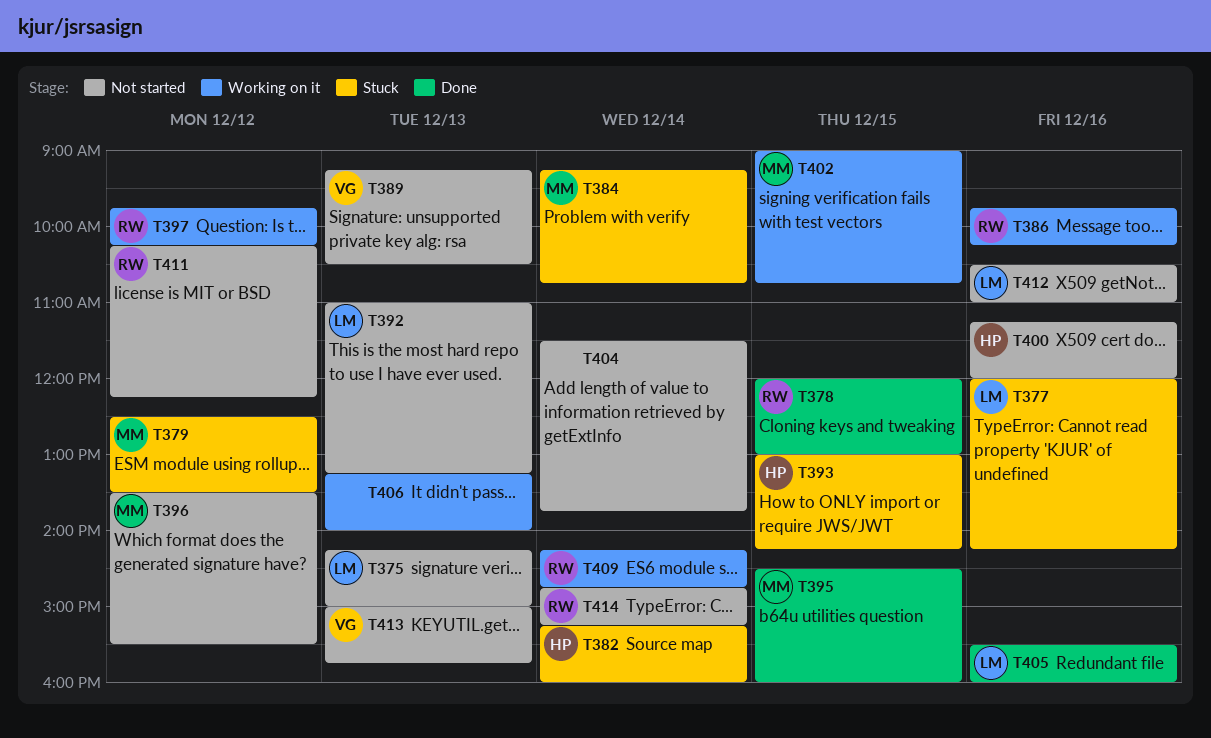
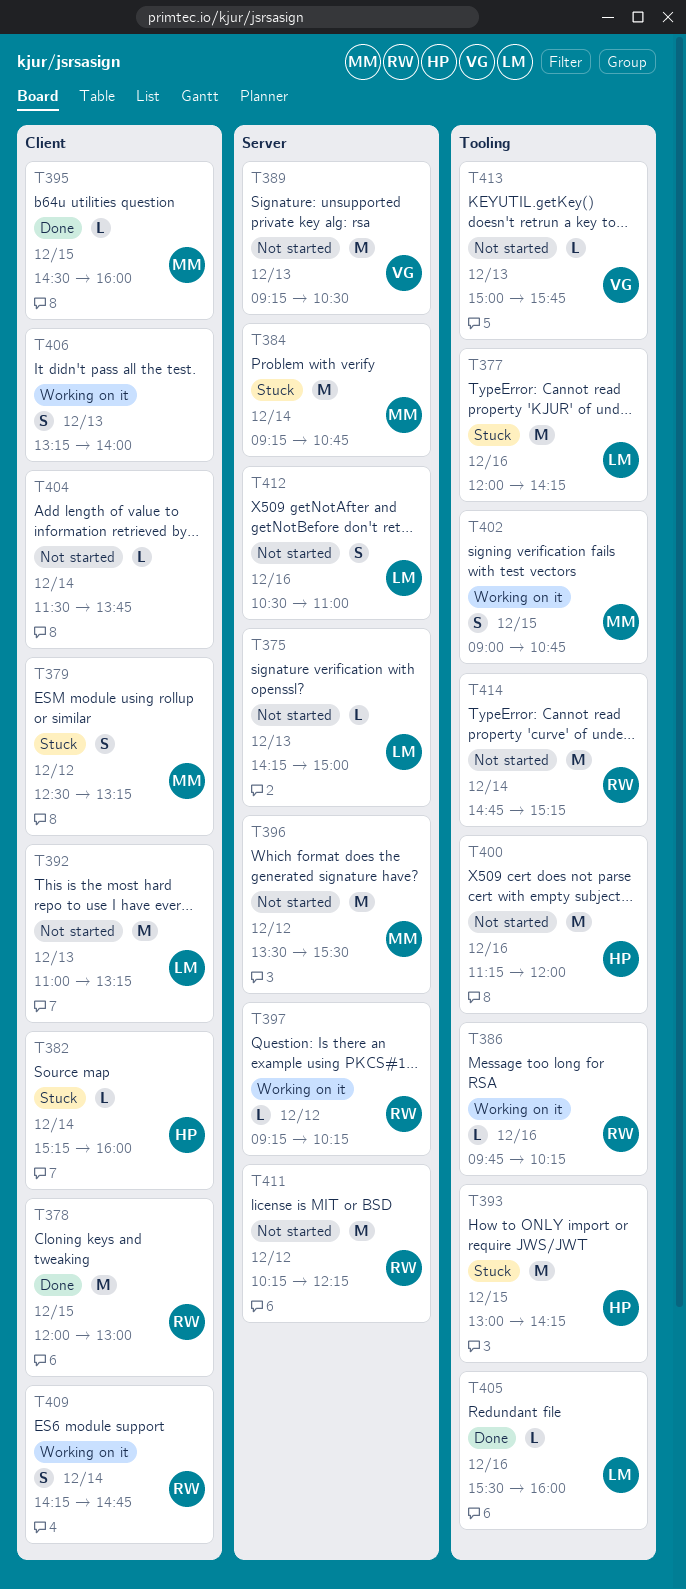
T379, ends: 13:30 -> 13:15
T397, begins: 09:45 -> 09:15

